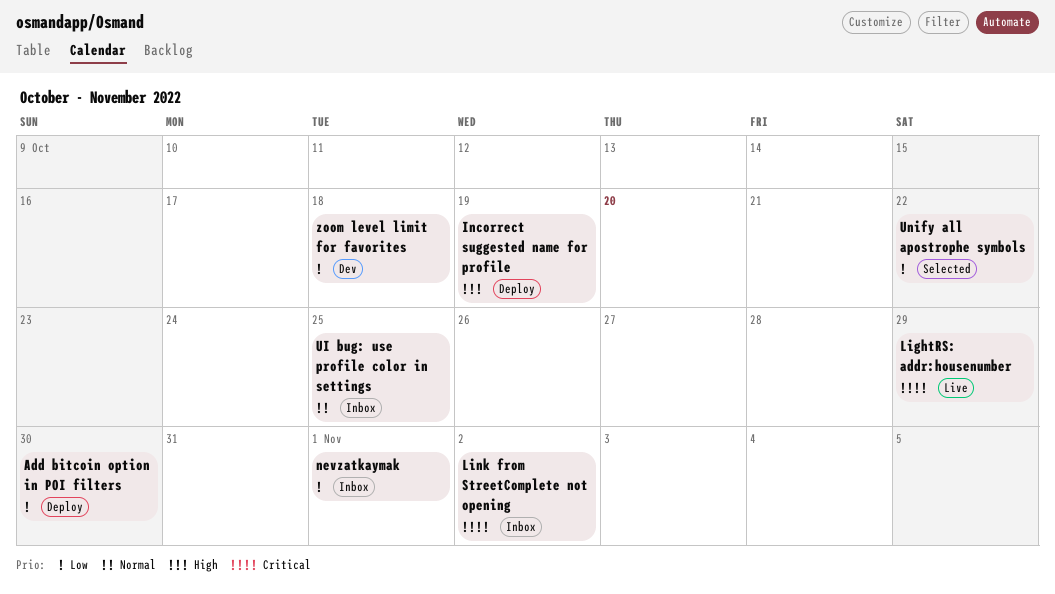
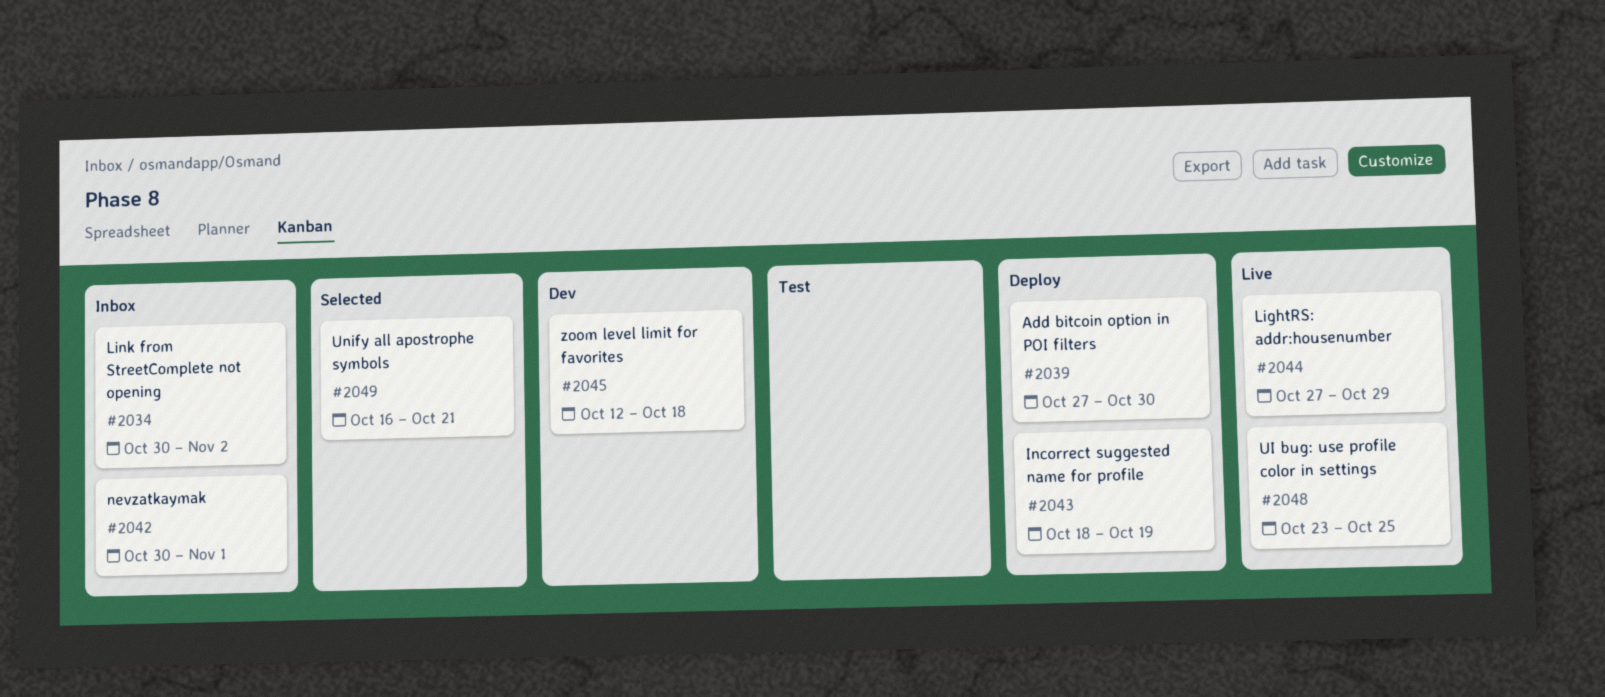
UI bug: use profile color in settings, status: Inbox -> Live
Unify all apostrophe symbols, due: Oct 22 -> Oct 21

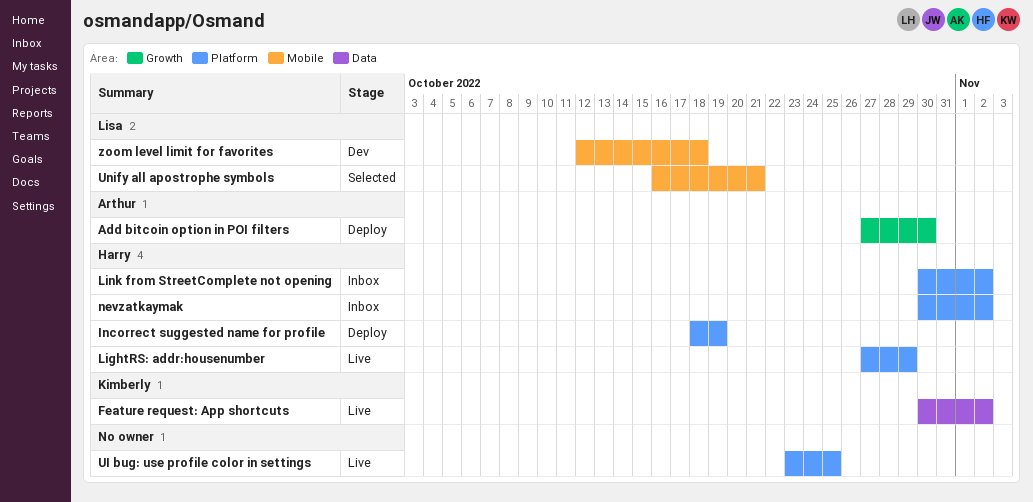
Feature request: App shortcuts: none -> present
nevzatkaymak, due: Nov 1 -> Nov 2

